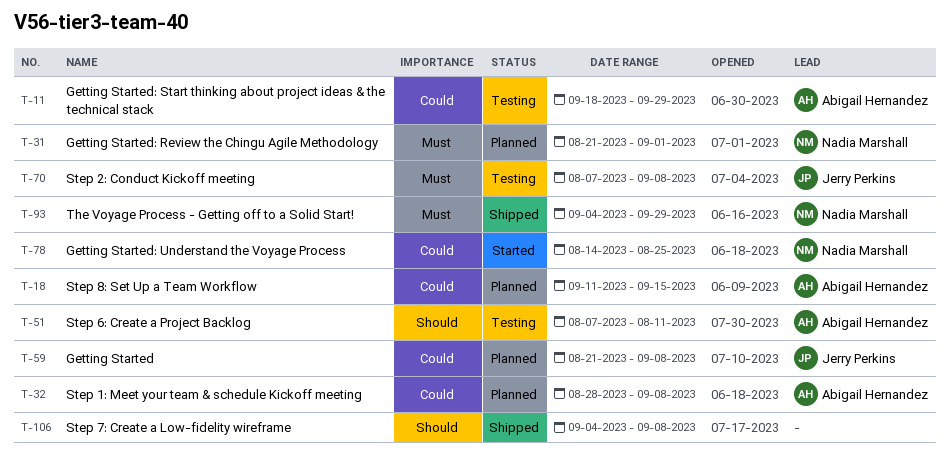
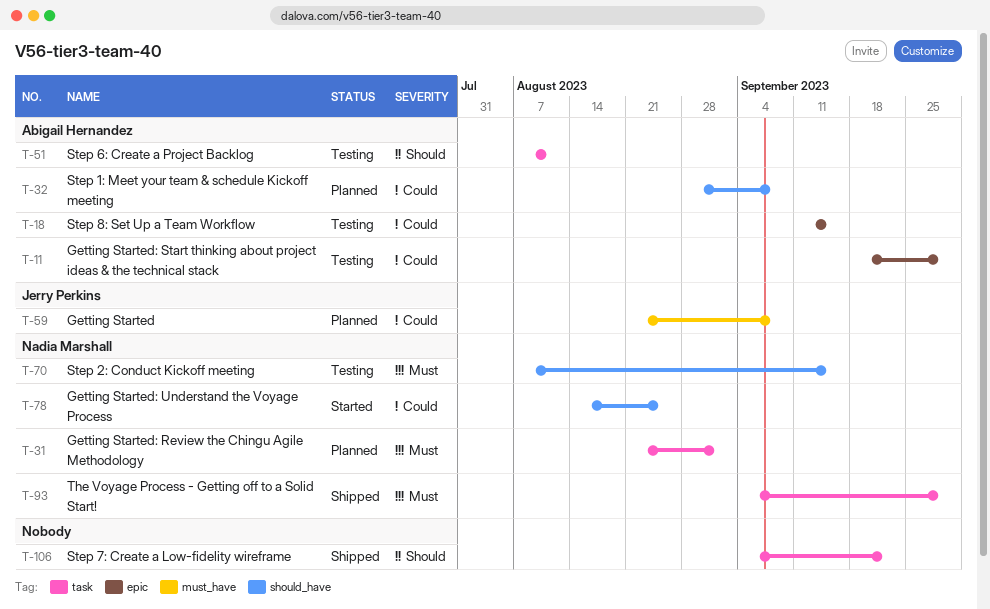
T-18, status: Planned -> Testing
T-70, owner: Jerry Perkins -> Nadia Marshall
T-70, due: Sep 8 -> Sep 15
T-106, due: Sep 8 -> Sep 22

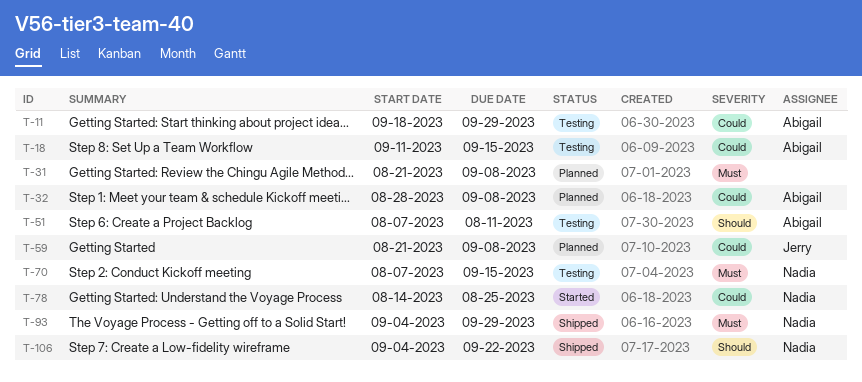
T-31, owner: Nadia Marshall -> none
T-31, due: Sep 1 -> Sep 8
T-106, owner: none -> Nadia Marshall

